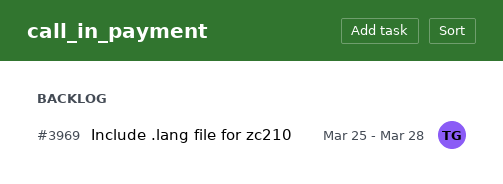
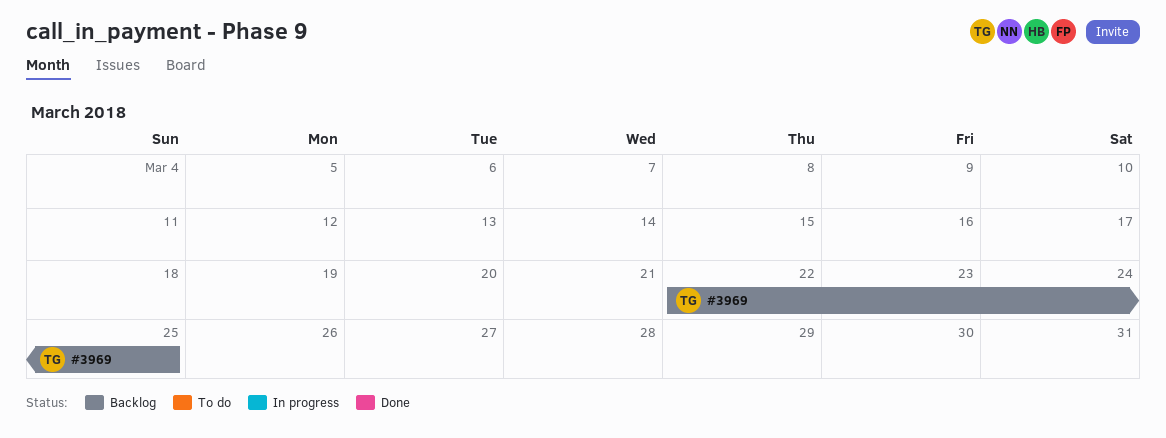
#3969, start: Mar 25 -> Mar 22
#3969, due: Mar 28 -> Mar 25

